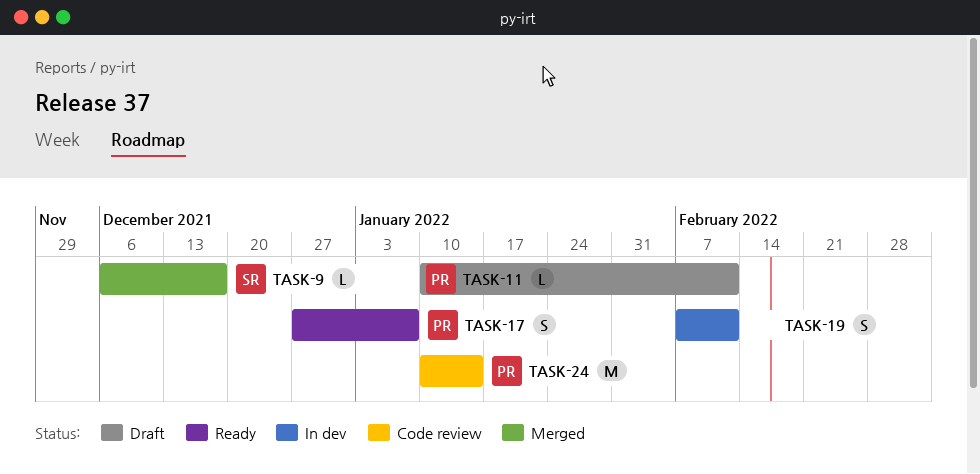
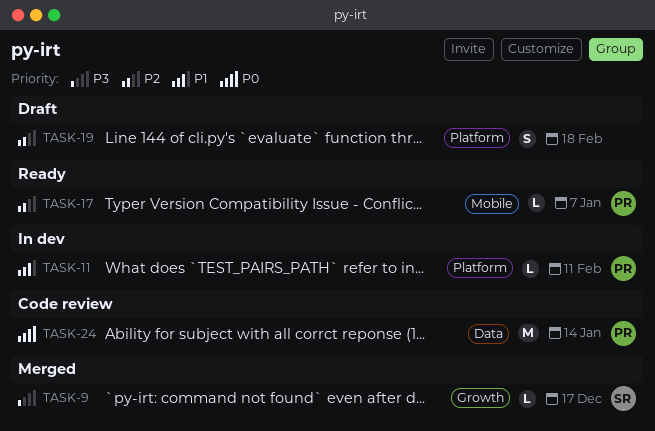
TASK-11, status: Draft -> In dev
TASK-17, estimate: S -> L
TASK-19, status: In dev -> Draft
TASK-19, due: Feb 11 -> Feb 18

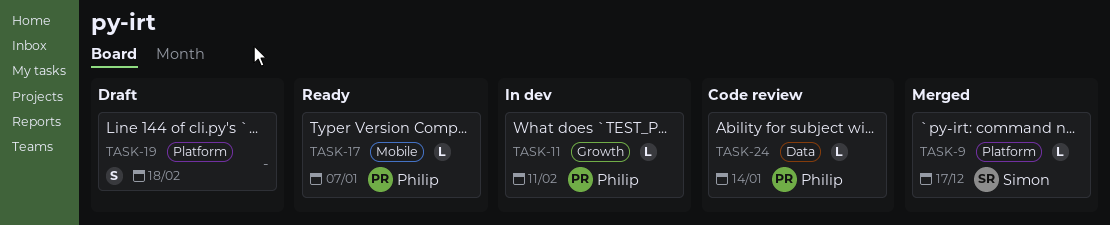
TASK-9, label: Growth -> Platform
TASK-11, label: Platform -> Growth
TASK-24, estimate: M -> L

